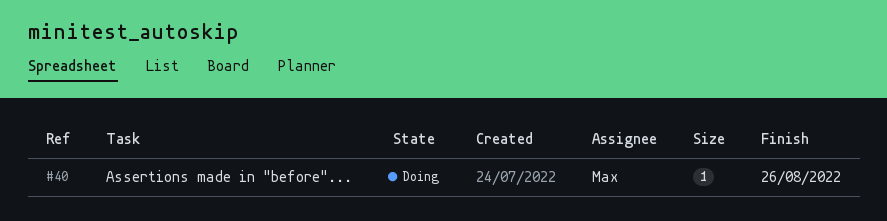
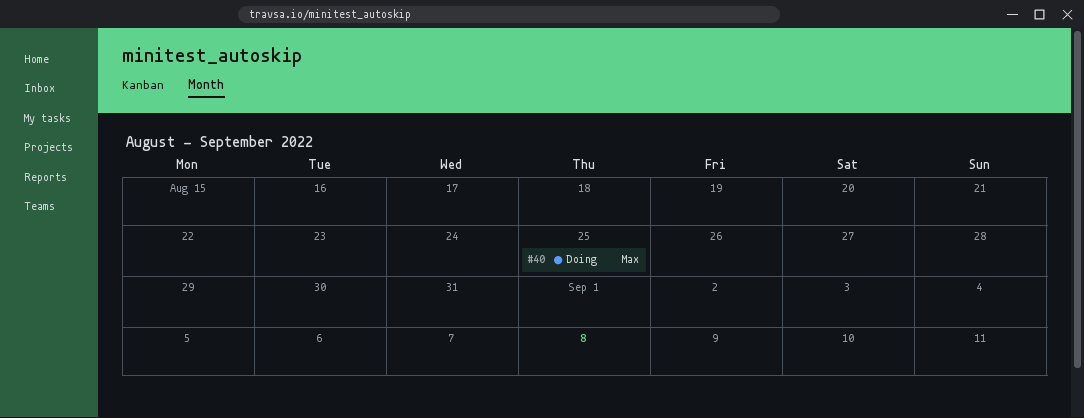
#40, due: Aug 26 -> Aug 25

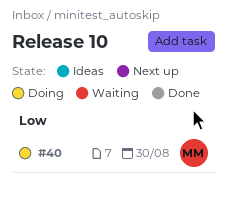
#40, due: Aug 25 -> Aug 30

